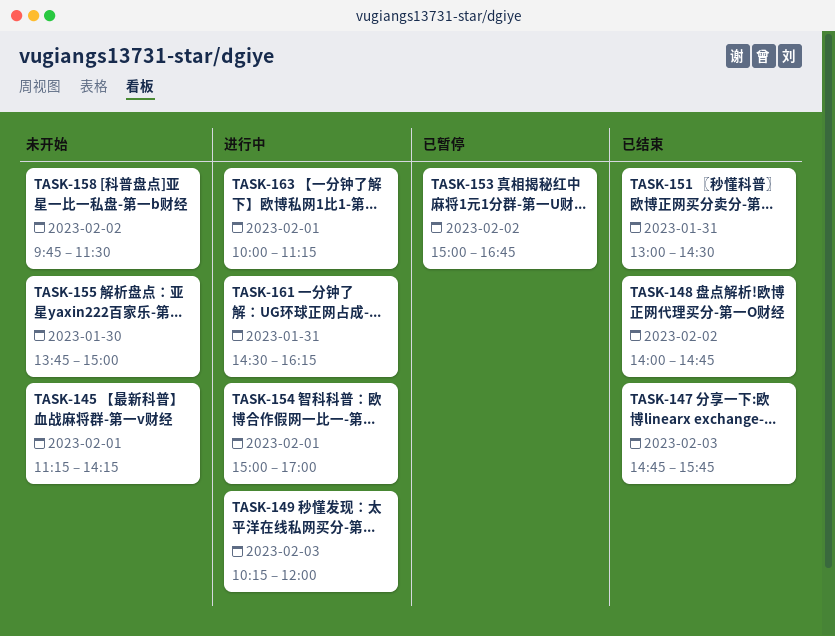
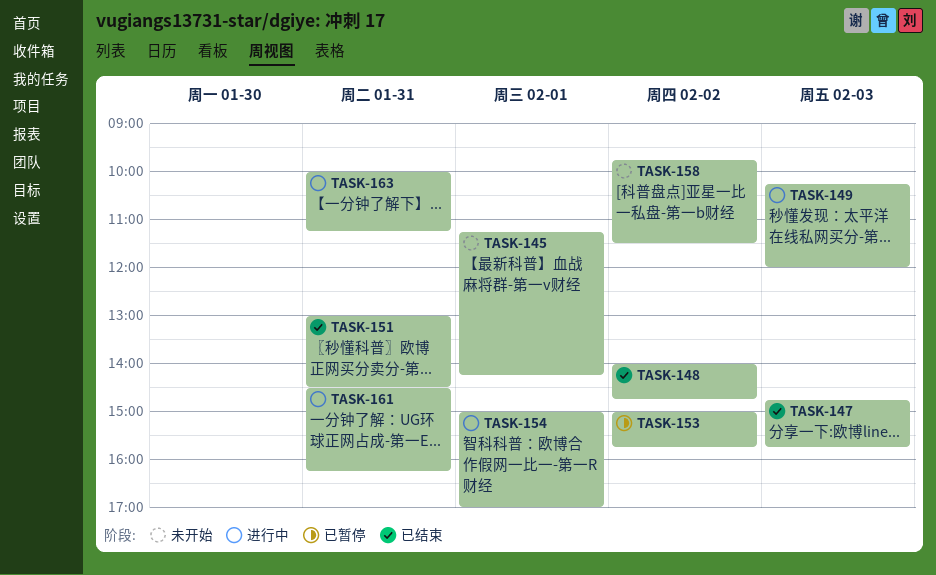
TASK-153, ends: 16:45 -> 15:45
TASK-155: present -> none
TASK-163, day: Feb 1 -> Jan 31

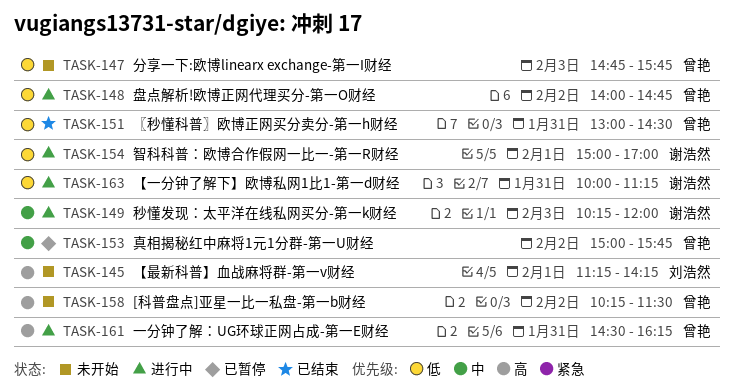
TASK-147, status: 已结束 -> 未开始
TASK-148, status: 已结束 -> 进行中
TASK-158, begins: 09:45 -> 10:15

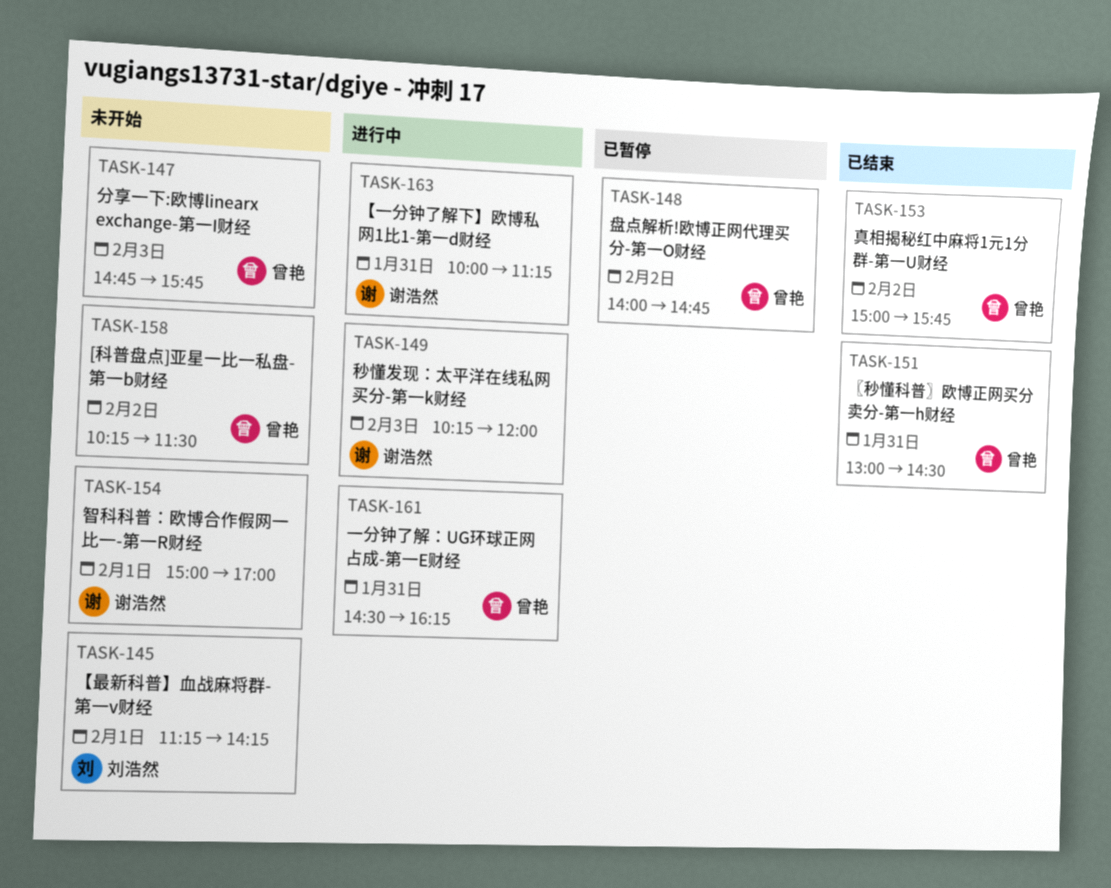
TASK-148, status: 进行中 -> 已暂停
TASK-153, status: 已暂停 -> 已结束
TASK-154, status: 进行中 -> 未开始

